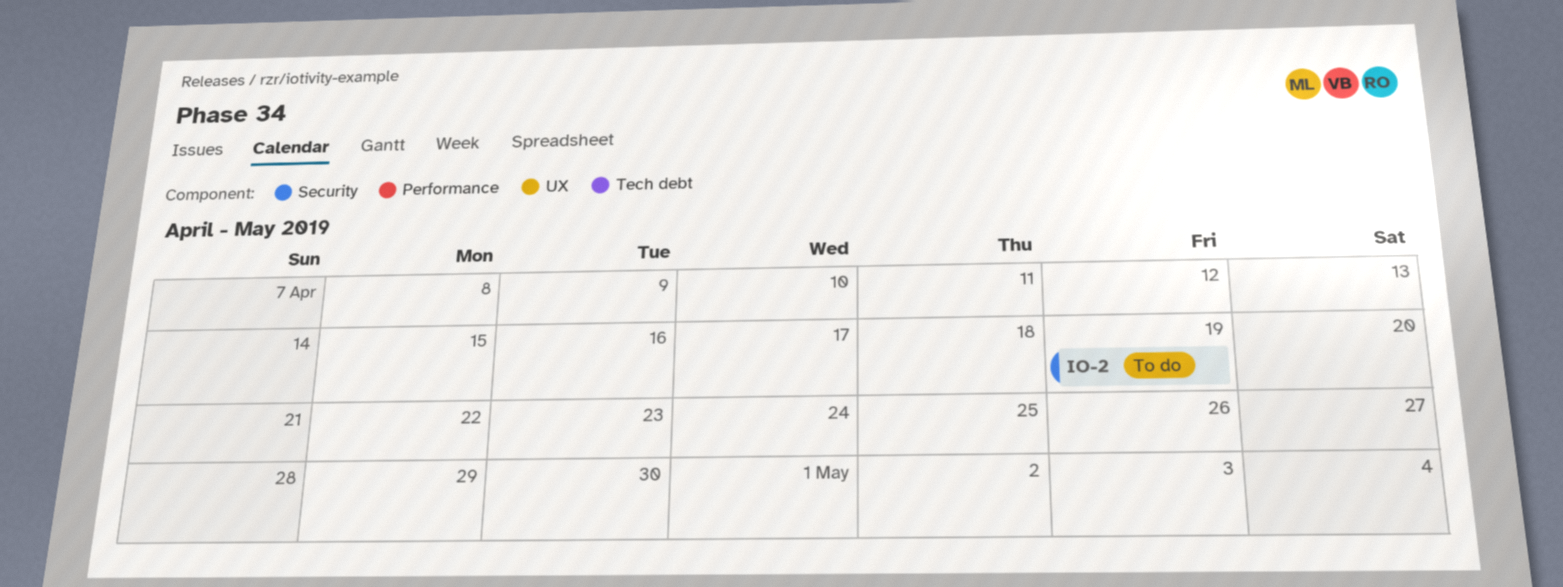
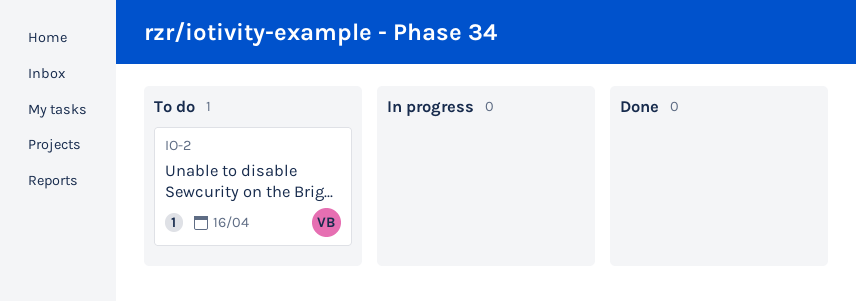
IO-2, due: Apr 19 -> Apr 16

